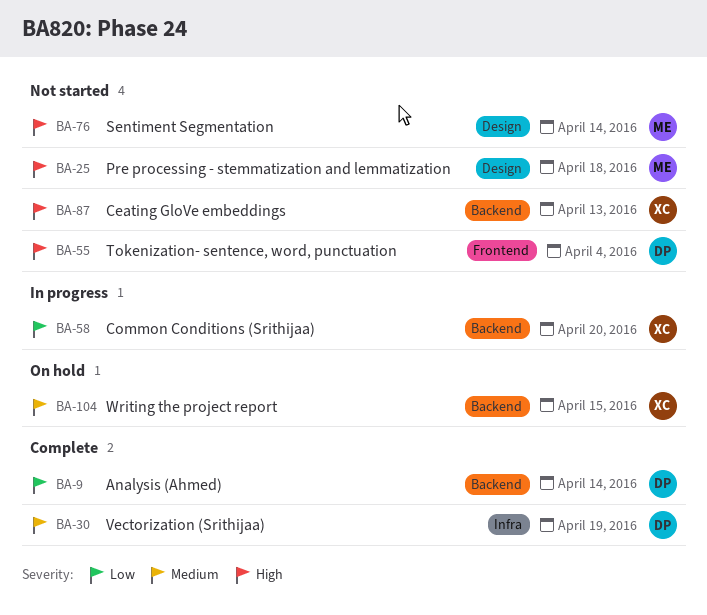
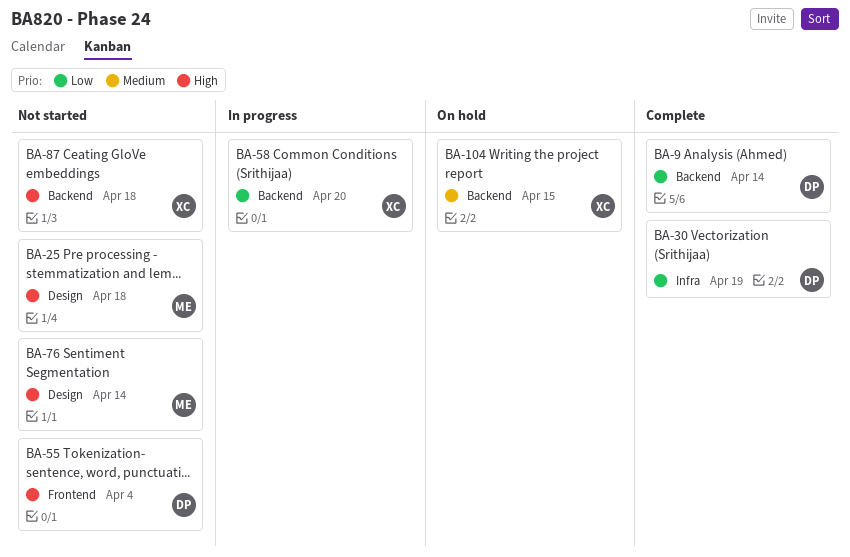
BA-30, priority: Medium -> Low
BA-87, due: Apr 13 -> Apr 18

